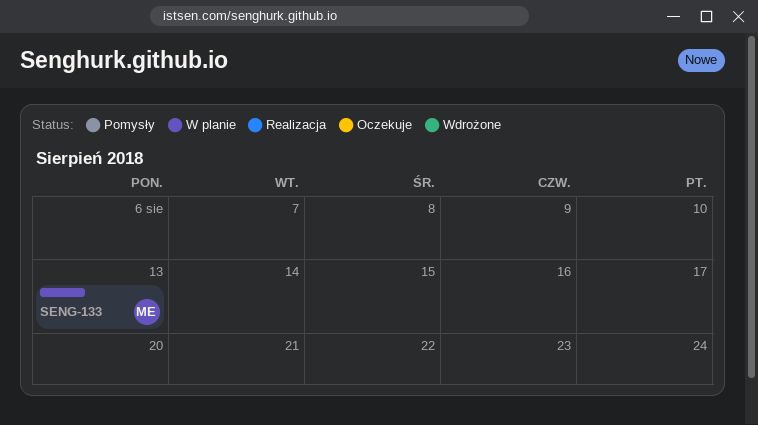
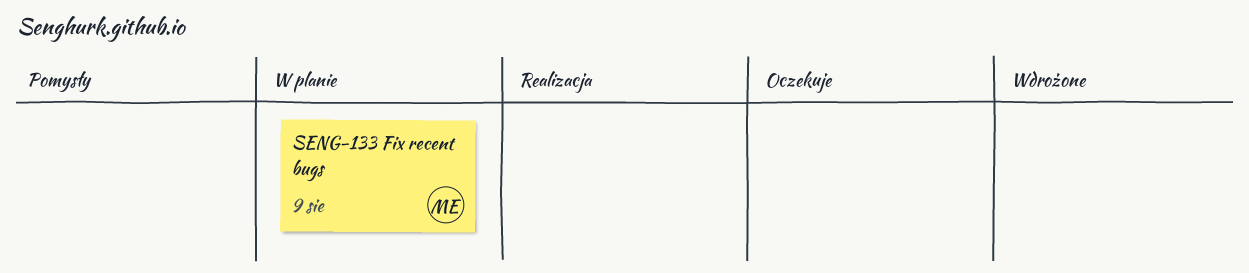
SENG-133, due: Aug 13 -> Aug 9

